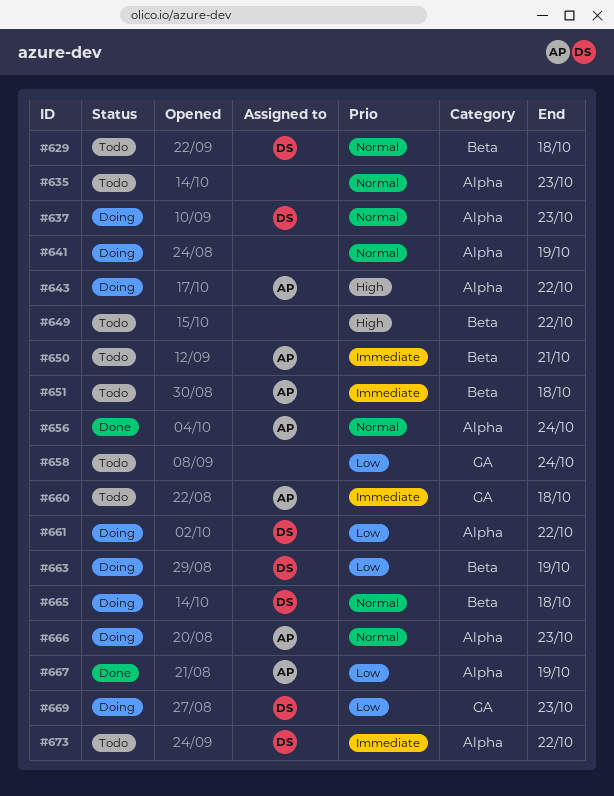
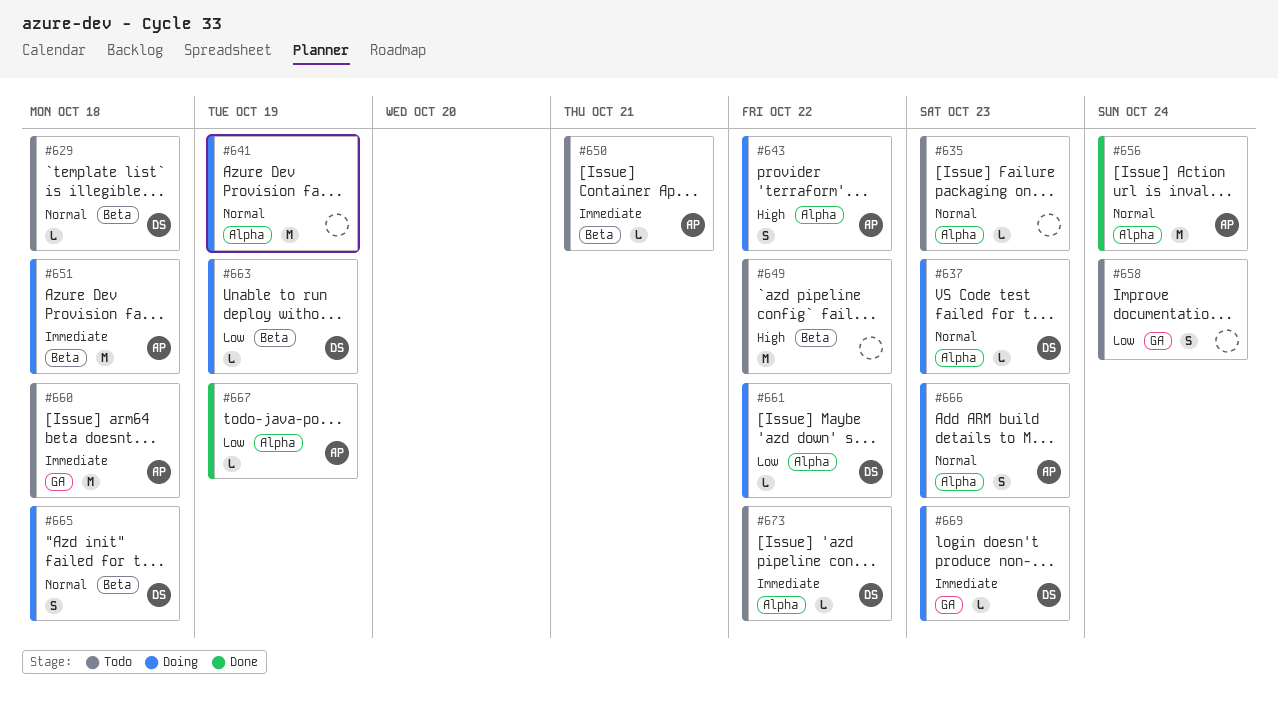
#651, status: Todo -> Doing
#669, priority: Low -> Immediate

